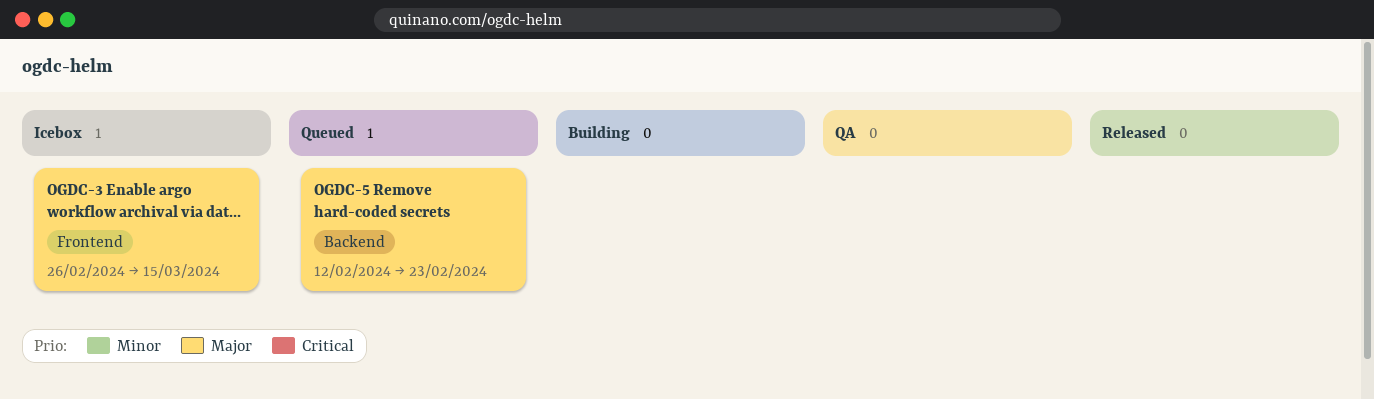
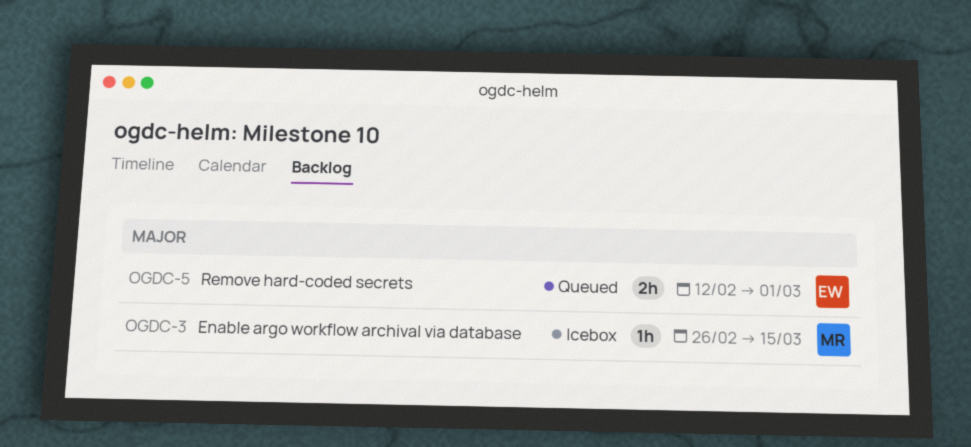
OGDC-5, due: Feb 23 -> Mar 1

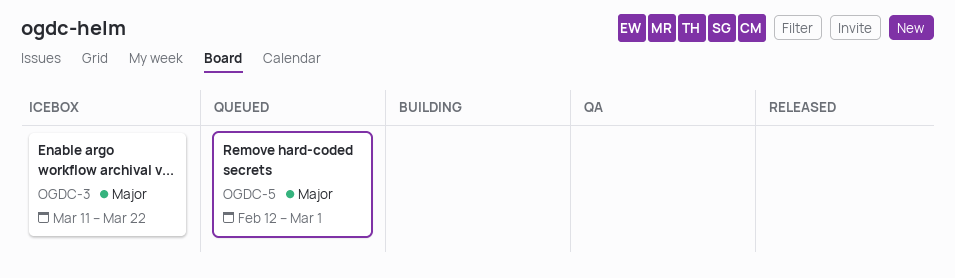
OGDC-3, start: Feb 26 -> Mar 11
OGDC-3, due: Mar 15 -> Mar 22

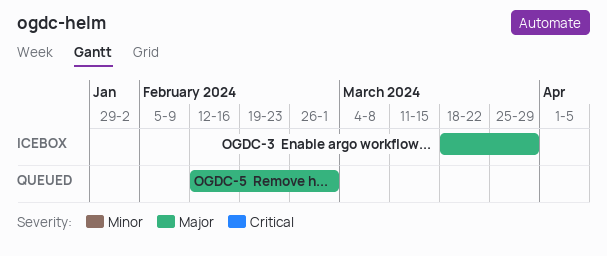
OGDC-3, start: Mar 11 -> Mar 18
OGDC-3, due: Mar 22 -> Mar 29

